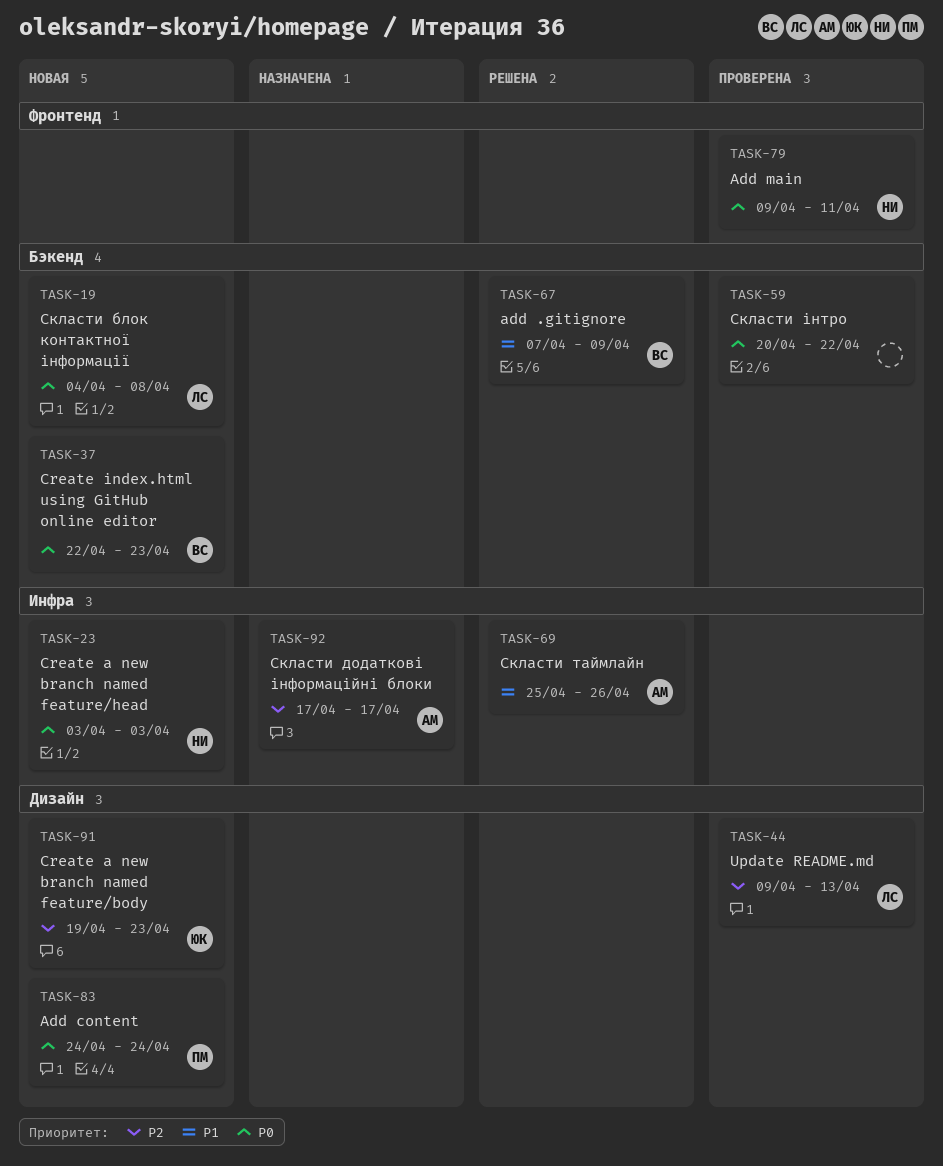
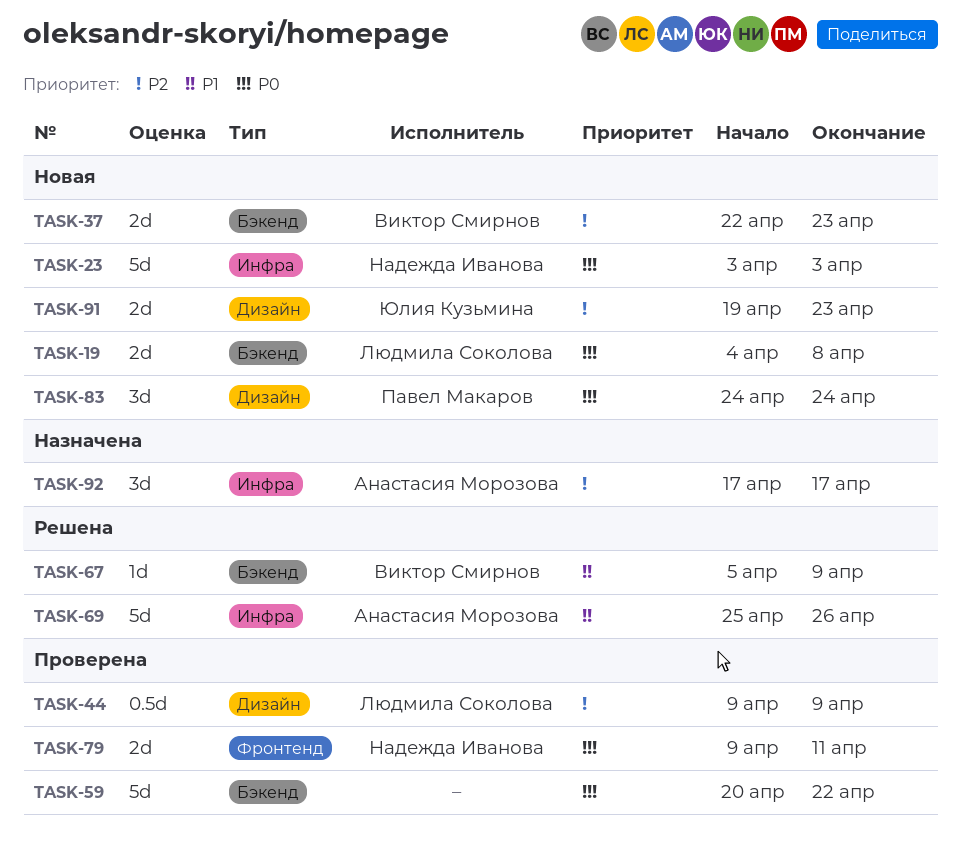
TASK-37, priority: P0 -> P2
TASK-44, due: Apr 13 -> Apr 9
TASK-67, start: Apr 7 -> Apr 5

